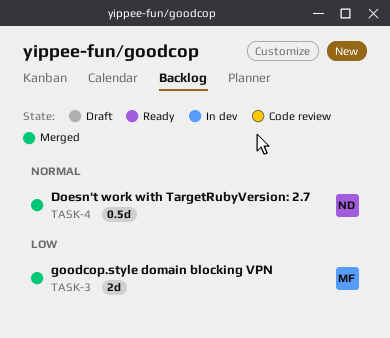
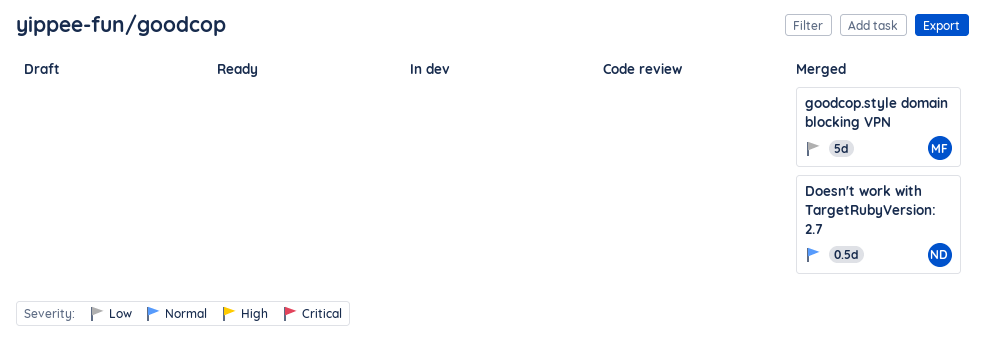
goodcop.style domain blocking VPN, estimate: 2d -> 5d

